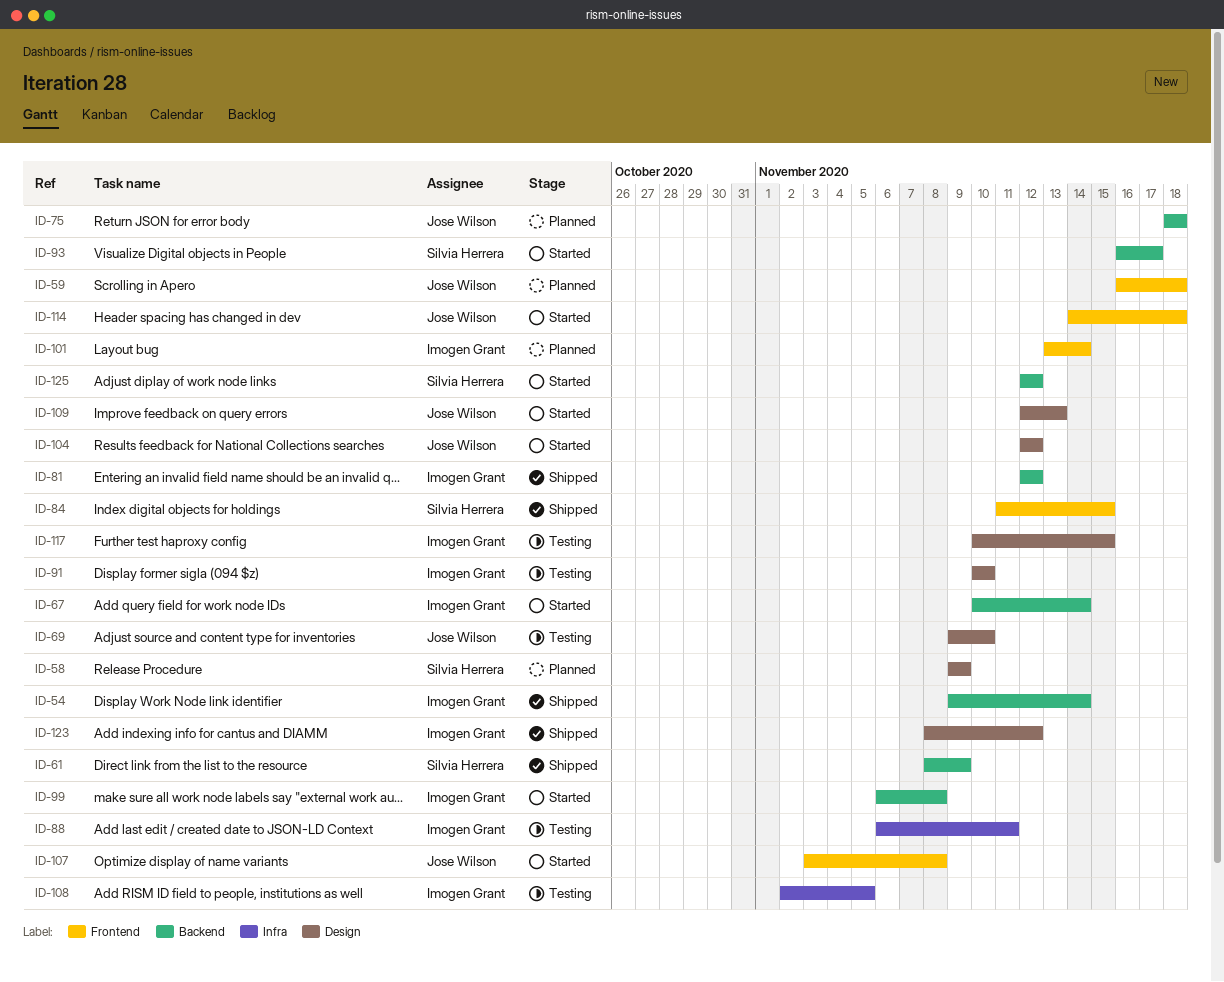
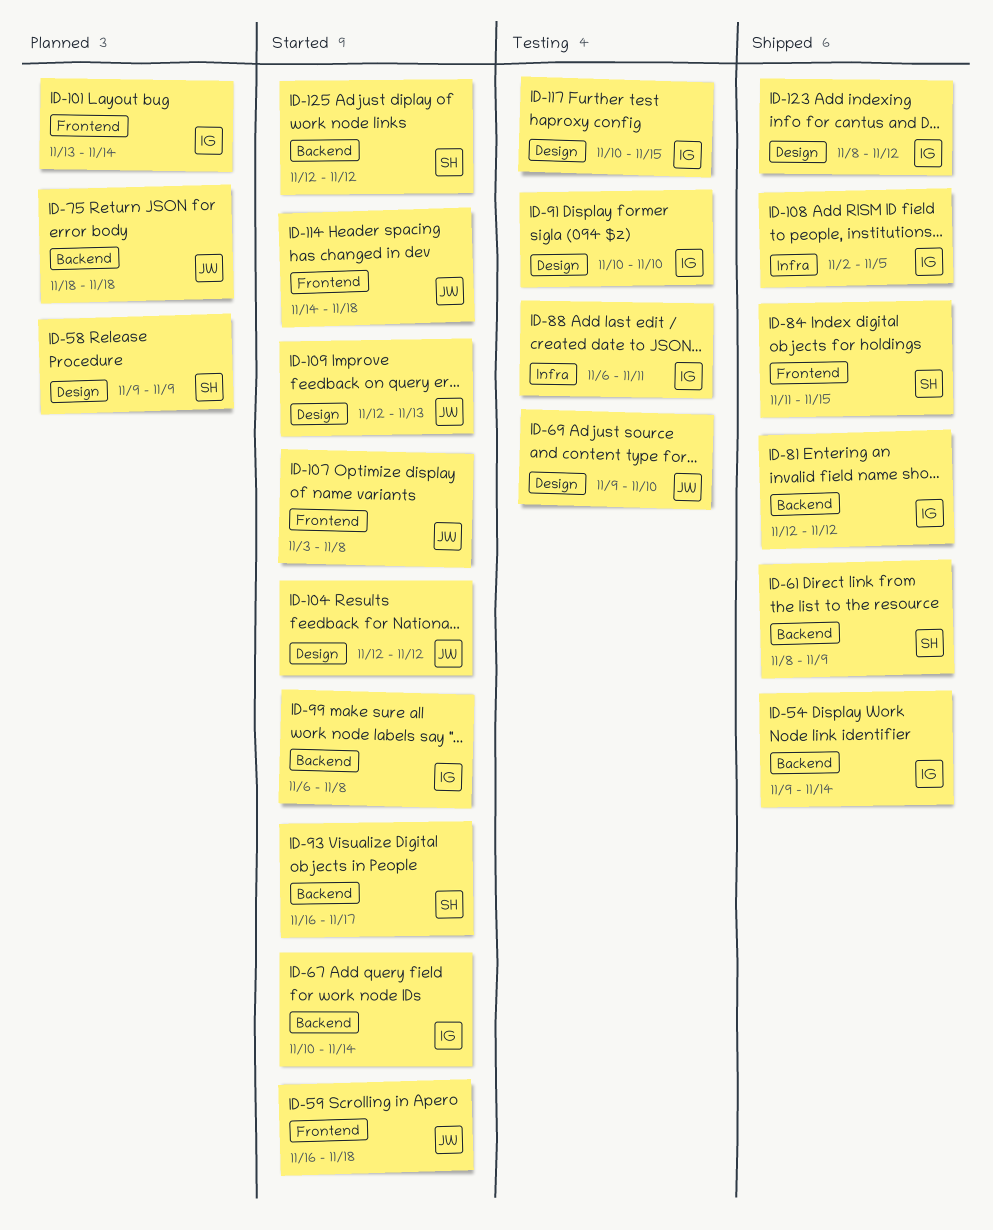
ID-59, status: Planned -> Started
ID-108, status: Testing -> Shipped

